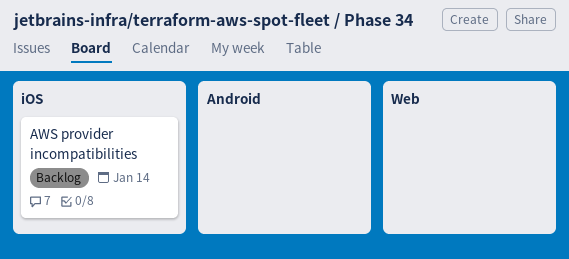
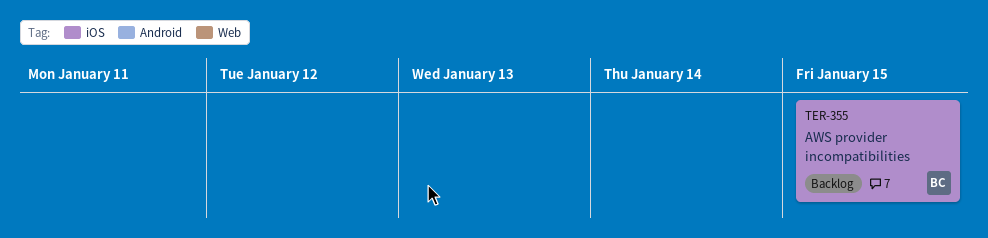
AWS provider incompatibilities, due: Jan 14 -> Jan 15

